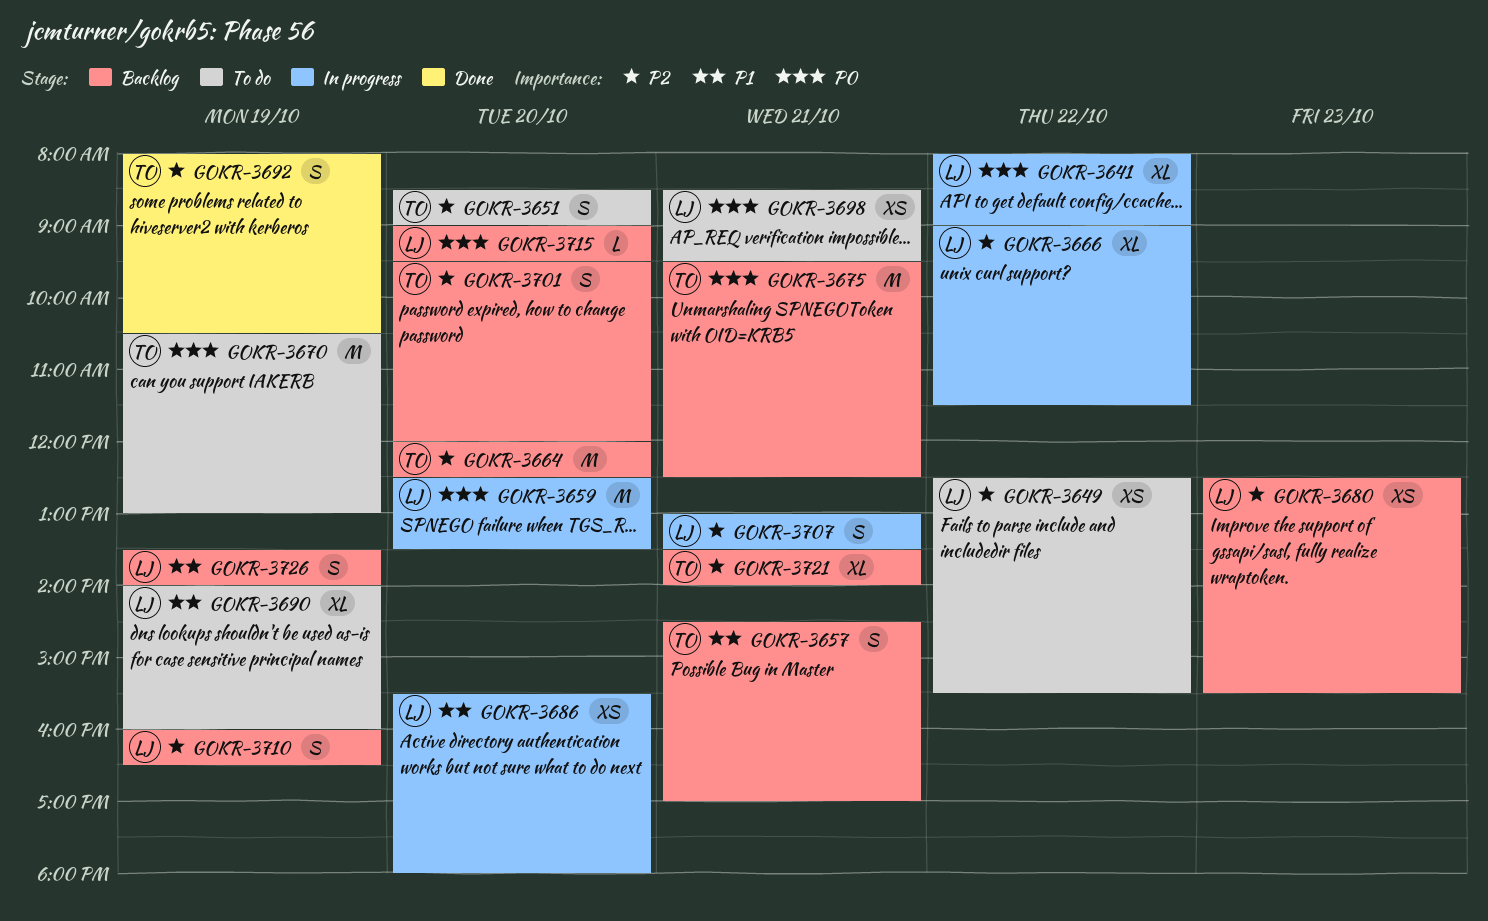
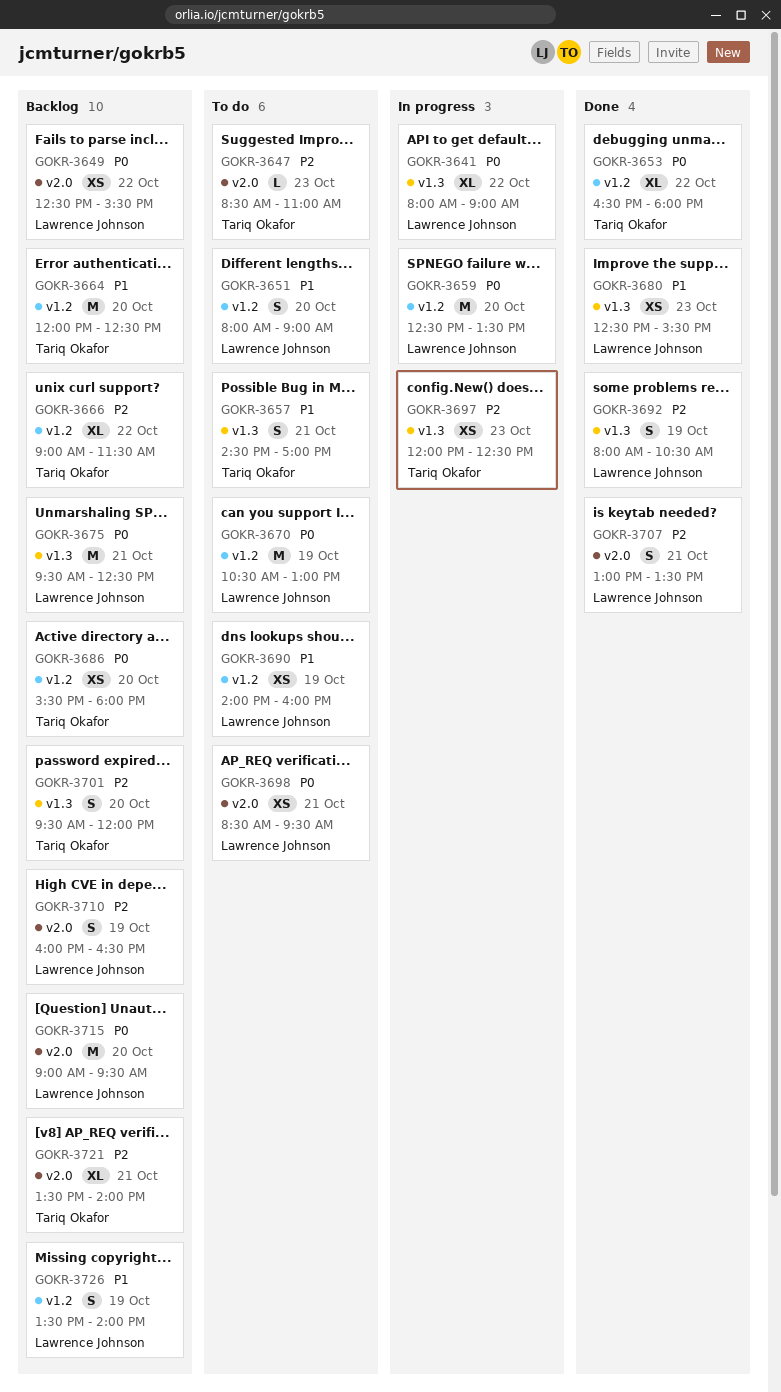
GOKR-3647: none -> present
GOKR-3649, status: To do -> Backlog
GOKR-3649, priority: P2 -> P0
GOKR-3651, owner: Tariq Okafor -> Lawrence Johnson
GOKR-3651, priority: P2 -> P1
GOKR-3651, begins: 08:30 -> 08:00
GOKR-3653: none -> present
GOKR-3657, status: Backlog -> To do
GOKR-3664, priority: P2 -> P1
GOKR-3666, status: In progress -> Backlog
GOKR-3666, owner: Lawrence Johnson -> Tariq Okafor
GOKR-3670, owner: Tariq Okafor -> Lawrence Johnson
GOKR-3675, owner: Tariq Okafor -> Lawrence Johnson
GOKR-3680, status: Backlog -> Done
GOKR-3680, priority: P2 -> P1
GOKR-3686, status: In progress -> Backlog
GOKR-3686, owner: Lawrence Johnson -> Tariq Okafor
GOKR-3686, priority: P1 -> P0
GOKR-3690, estimate: XL -> XS
GOKR-3692, owner: Tariq Okafor -> Lawrence Johnson
GOKR-3697: none -> present
GOKR-3707, status: In progress -> Done
GOKR-3715, estimate: L -> M

